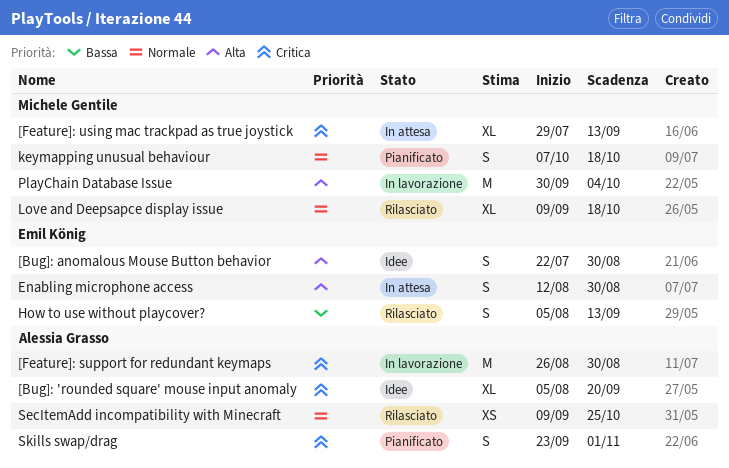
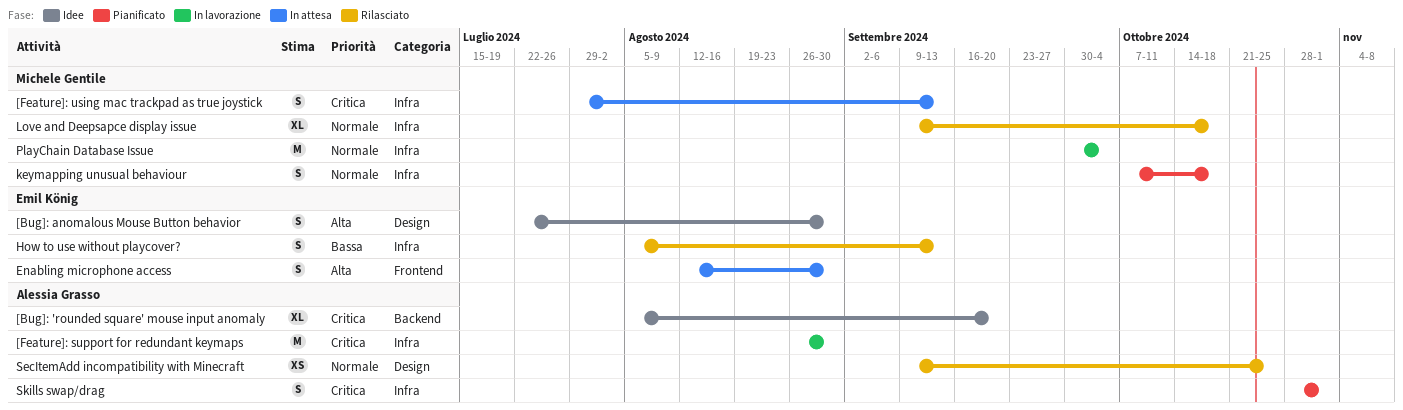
[Feature]: using mac trackpad as true joystick, estimate: XL -> S
PlayChain Database Issue, priority: Alta -> Normale
Skills swap/drag, start: Sep 23 -> Oct 28

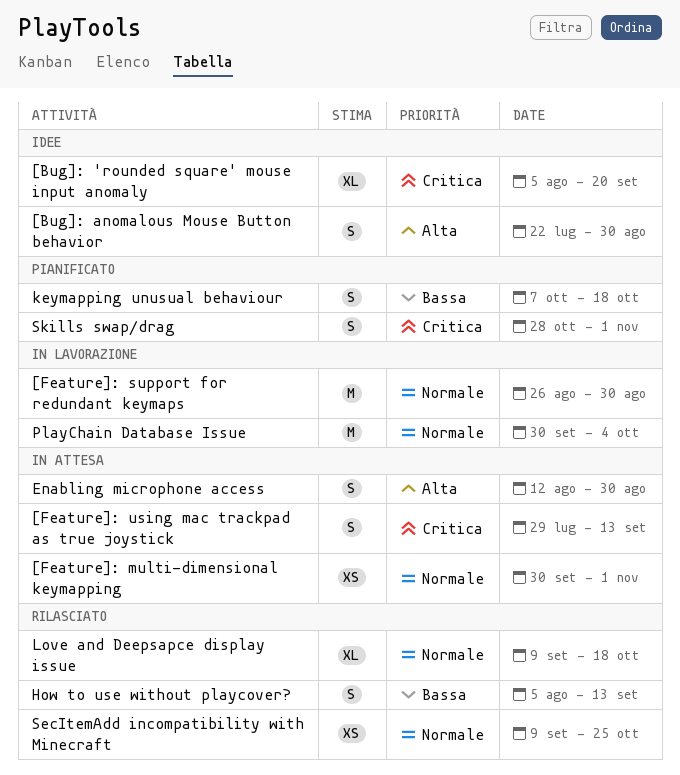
[Feature]: multi-dimensional keymapping: none -> present
[Feature]: support for redundant keymaps, priority: Critica -> Normale
keymapping unusual behaviour, priority: Normale -> Bassa

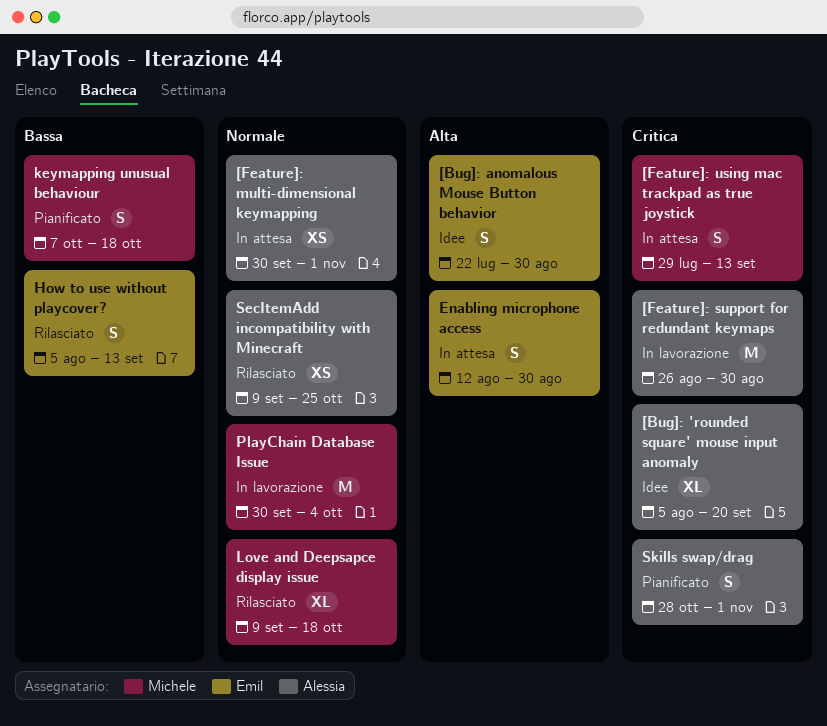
[Feature]: support for redundant keymaps, priority: Normale -> Critica

